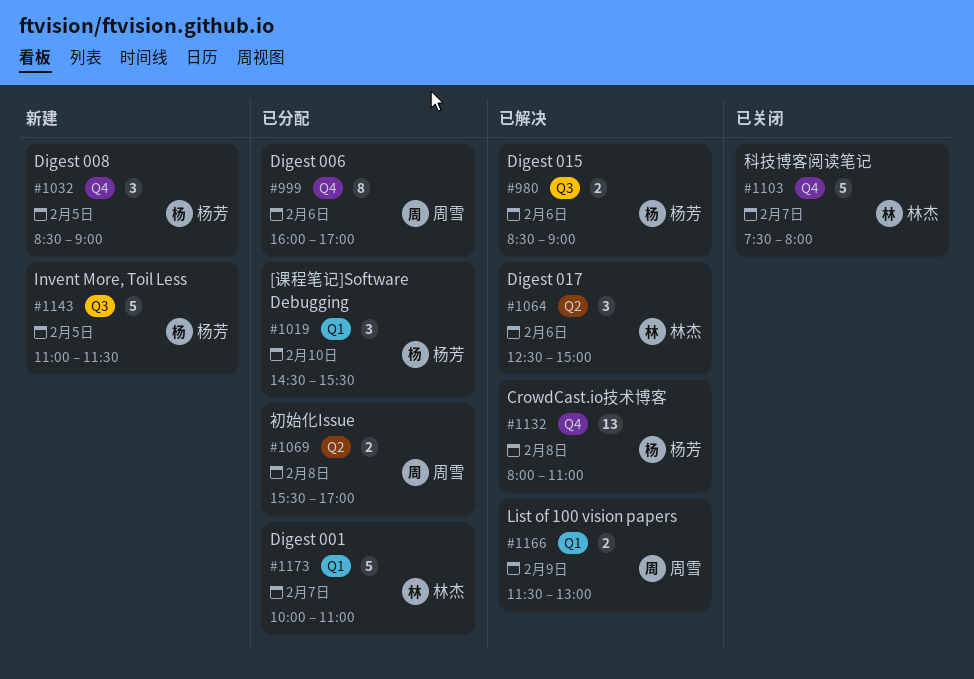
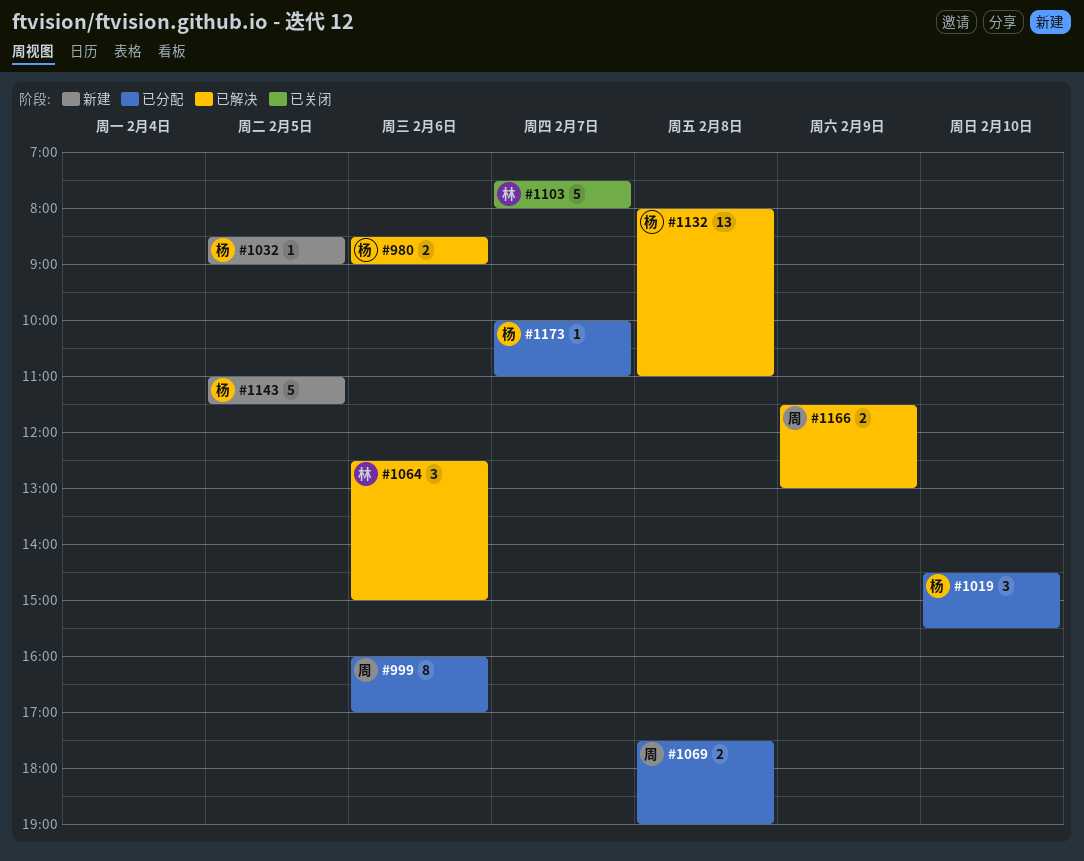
#1032, estimate: 3 -> 1
#1069, begins: 15:30 -> 17:30
#1069, ends: 17:00 -> 19:00
#1173, owner: 林杰 -> 杨芳
#1173, estimate: 5 -> 1

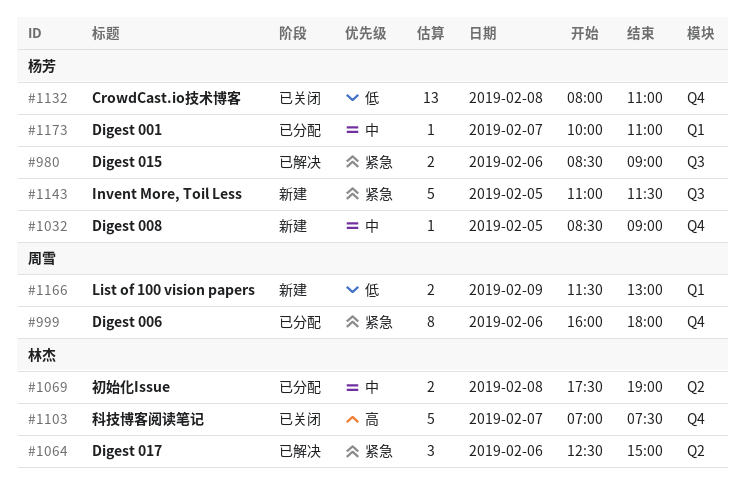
#999, ends: 17:00 -> 18:00
#1019: present -> none
#1069, owner: 周雪 -> 林杰
#1103, begins: 07:30 -> 07:00
#1103, ends: 08:00 -> 07:30
#1132, status: 已解决 -> 已关闭
#1166, status: 已解决 -> 新建

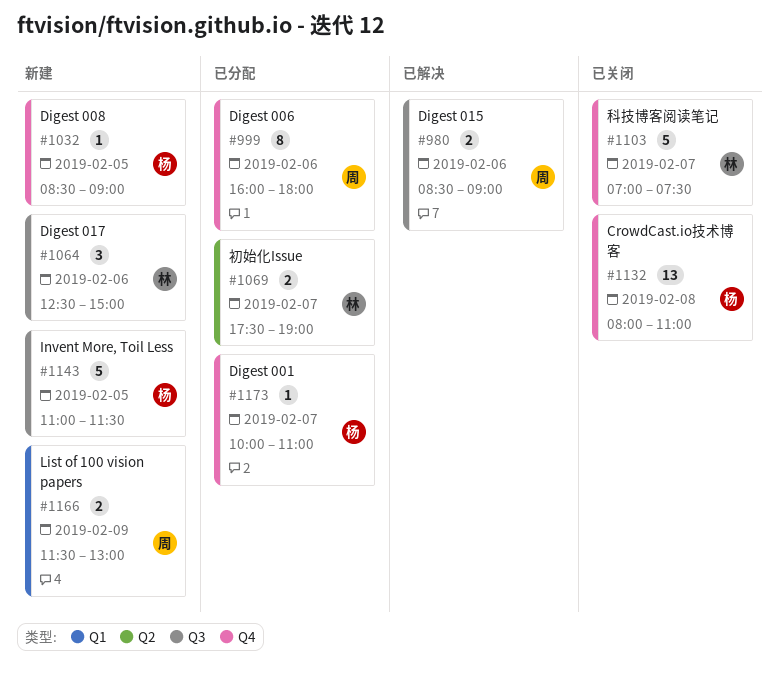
#980, owner: 杨芳 -> 周雪
#1064, status: 已解决 -> 新建
#1064, label: Q2 -> Q3
#1069, day: Feb 8 -> Feb 7
#1173, label: Q1 -> Q4

